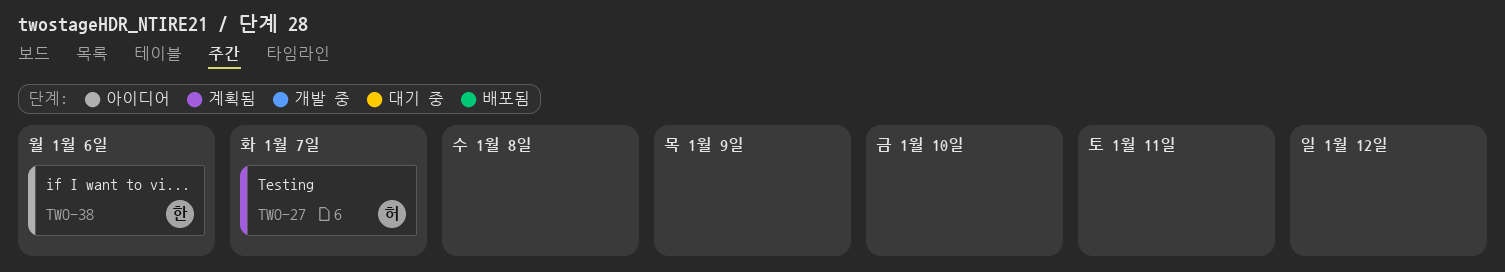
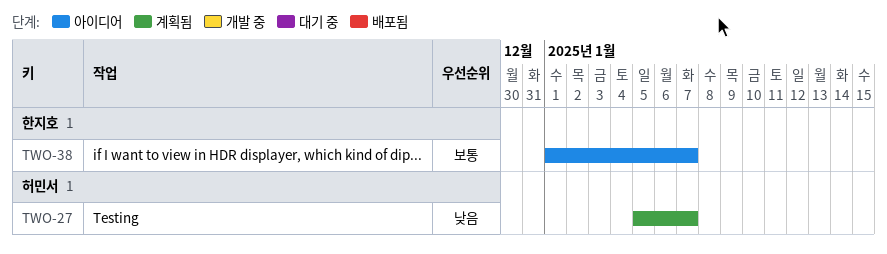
TWO-38, due: Jan 6 -> Jan 7

